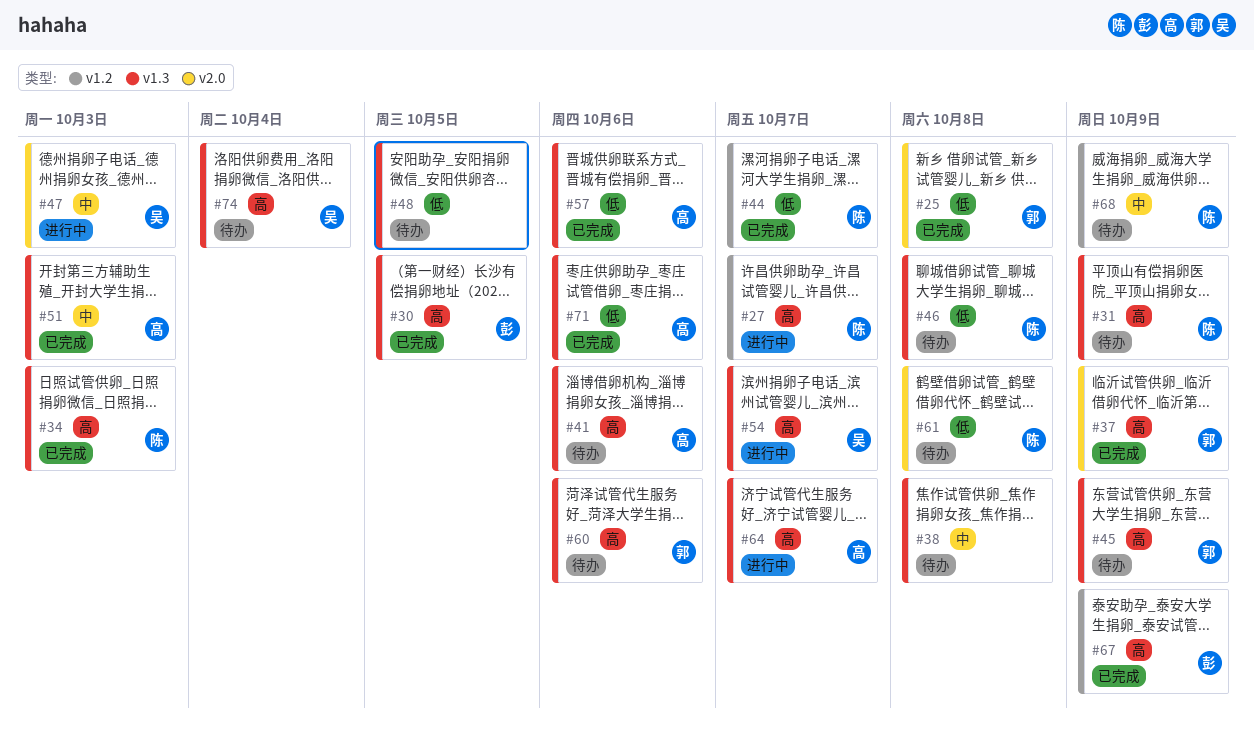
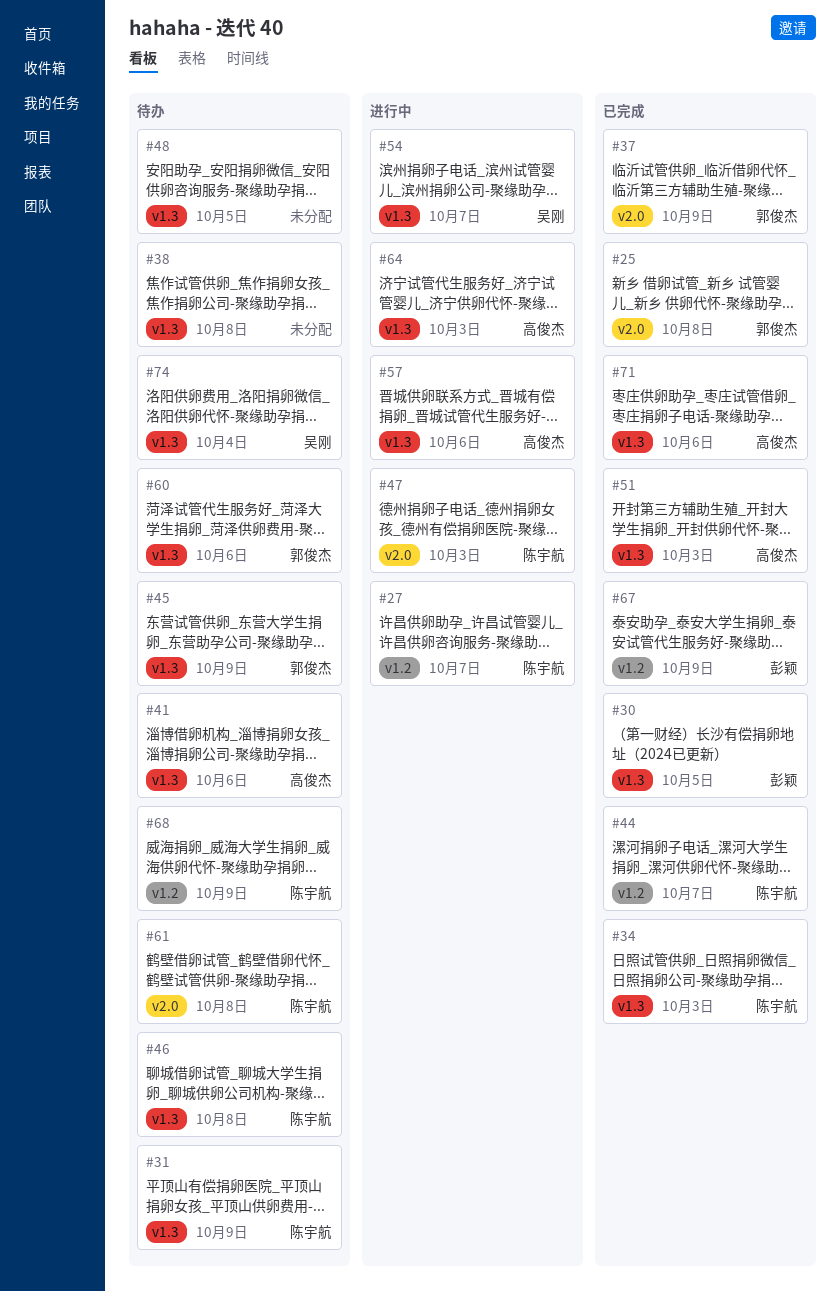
#47, owner: 吴刚 -> 陈宇航
#57, status: 已完成 -> 进行中
#64, due: Oct 7 -> Oct 3

